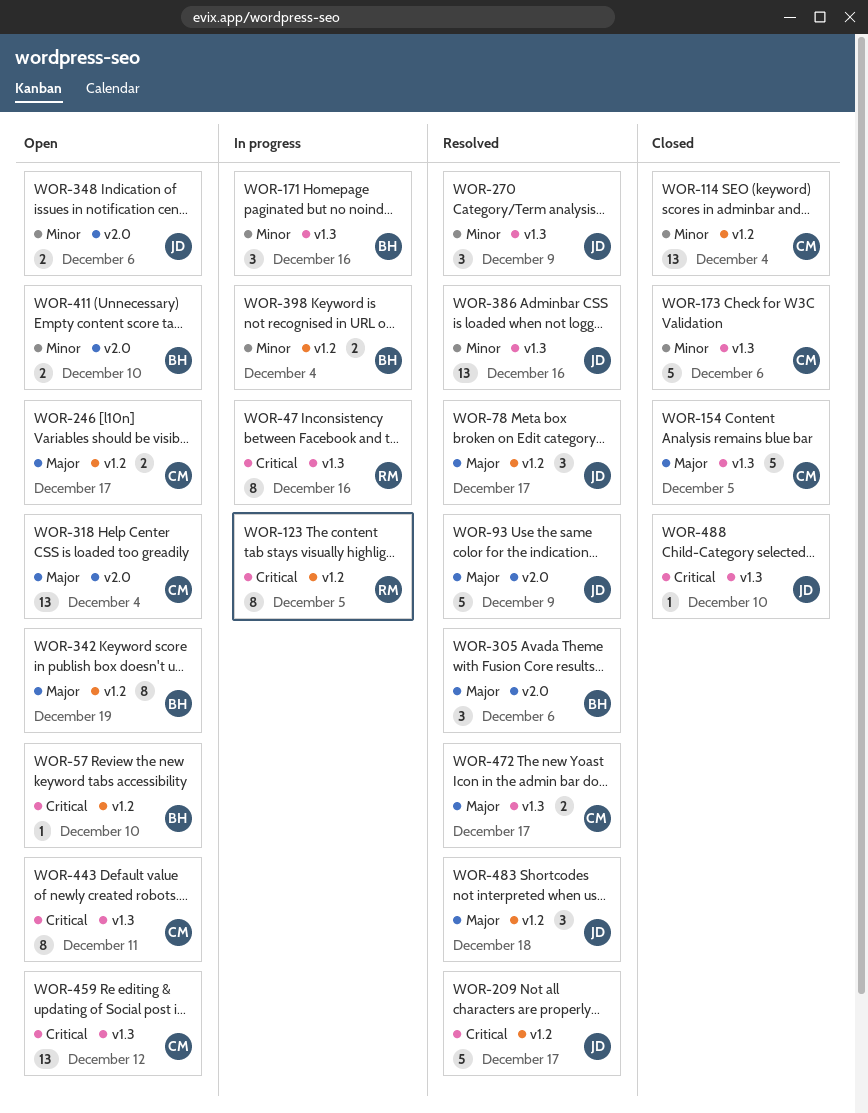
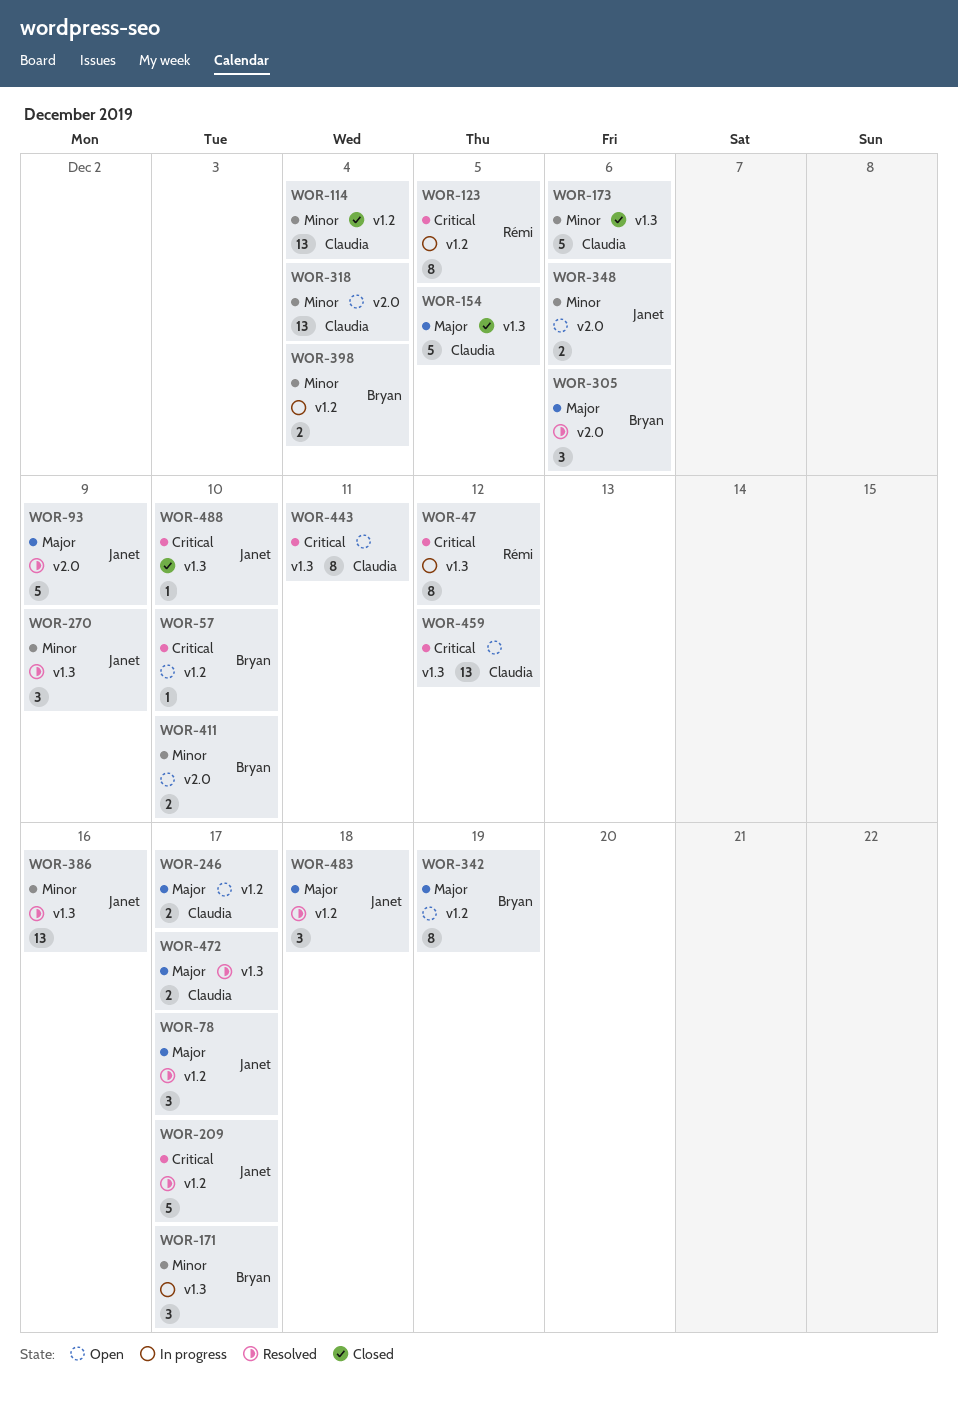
WOR-47, due: Dec 16 -> Dec 12
WOR-171, due: Dec 16 -> Dec 17
WOR-318, priority: Major -> Minor

